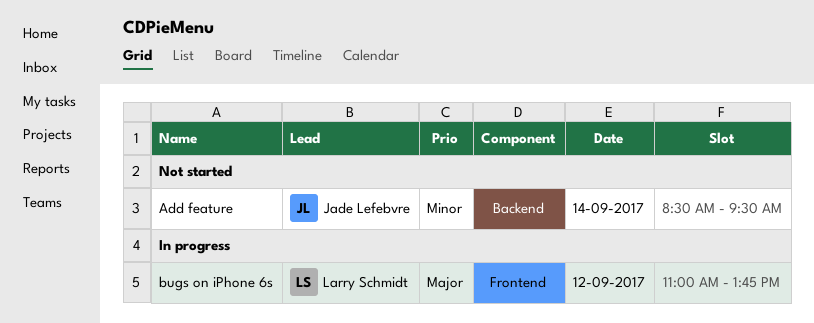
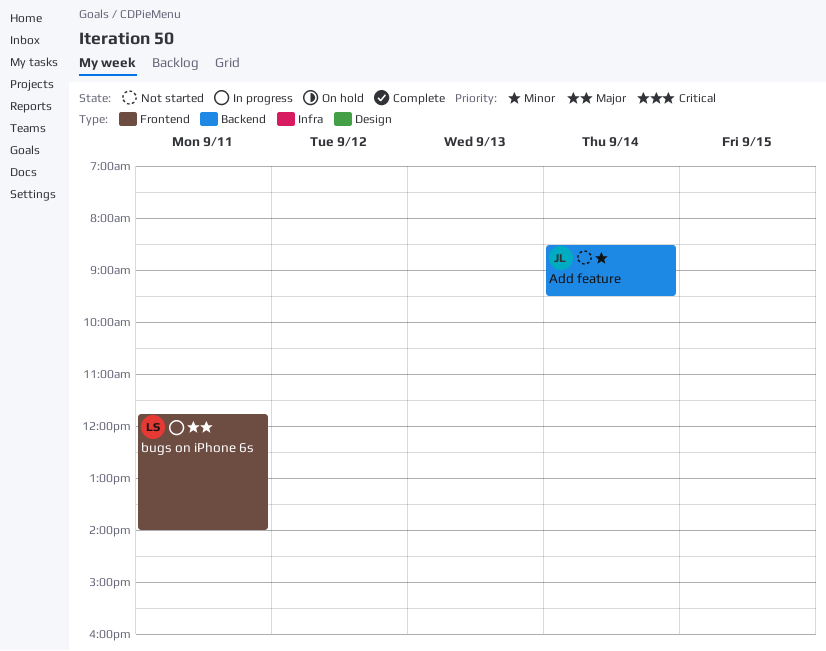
bugs on iPhone 6s, day: Sep 12 -> Sep 11
bugs on iPhone 6s, begins: 11:00 -> 11:45
bugs on iPhone 6s, ends: 13:45 -> 14:00

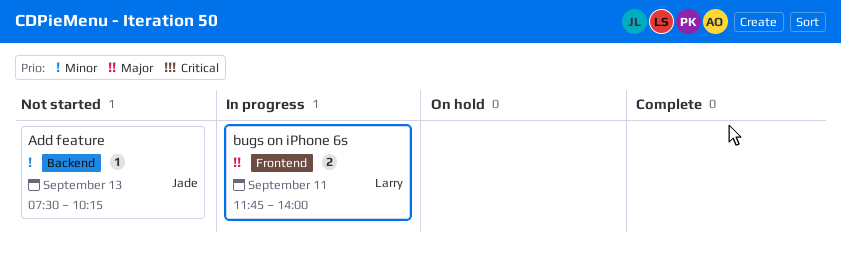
Add feature, day: Sep 14 -> Sep 13
Add feature, begins: 08:30 -> 07:30
Add feature, ends: 09:30 -> 10:15

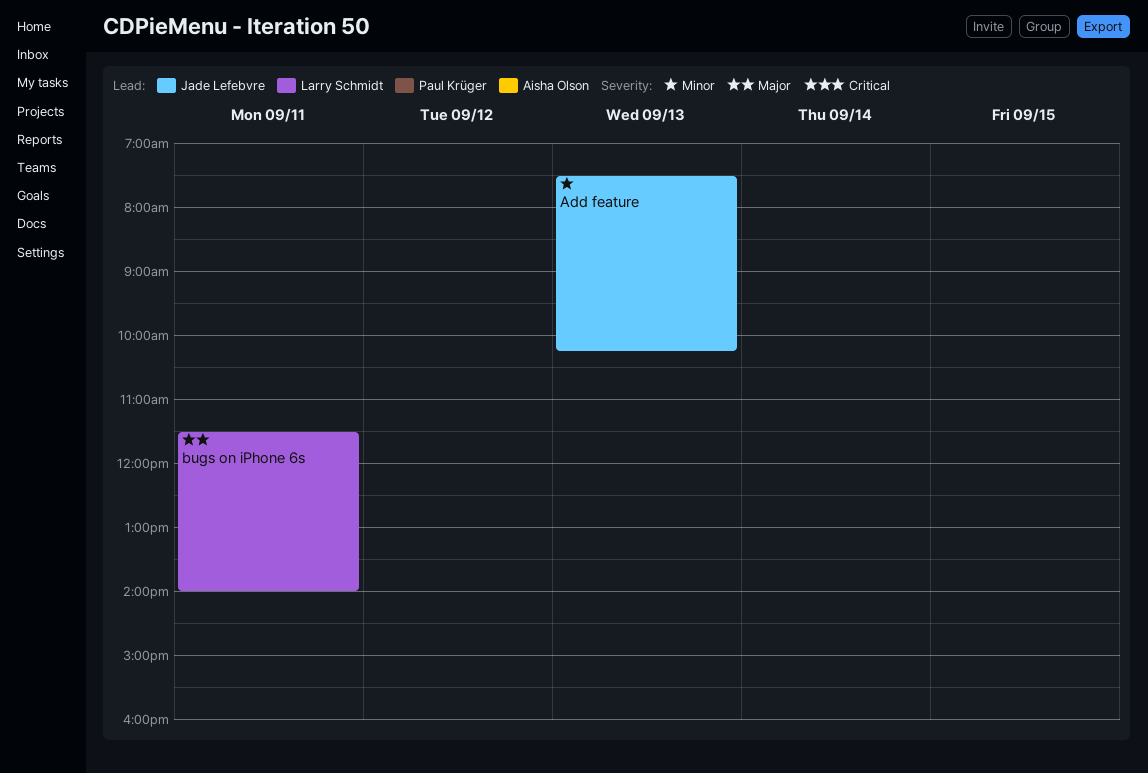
bugs on iPhone 6s, begins: 11:45 -> 11:30

